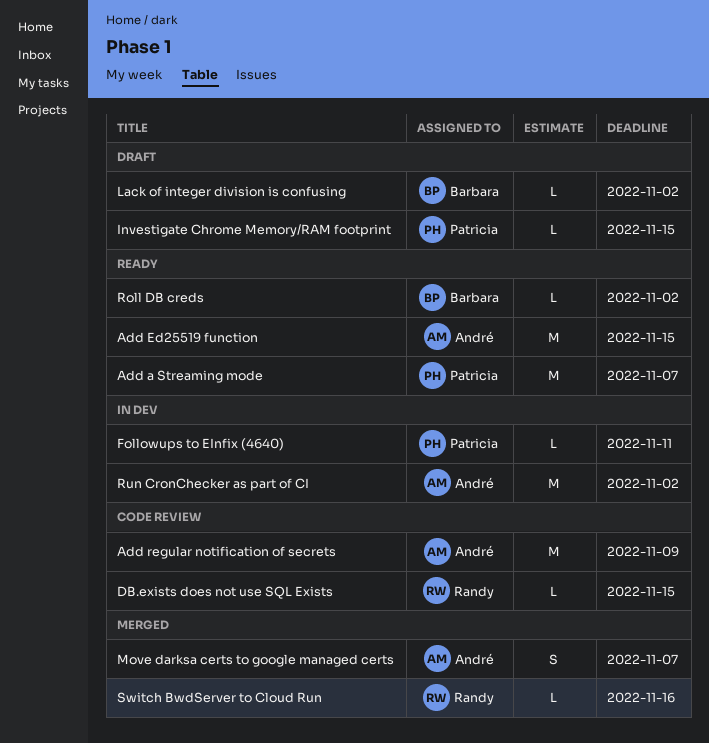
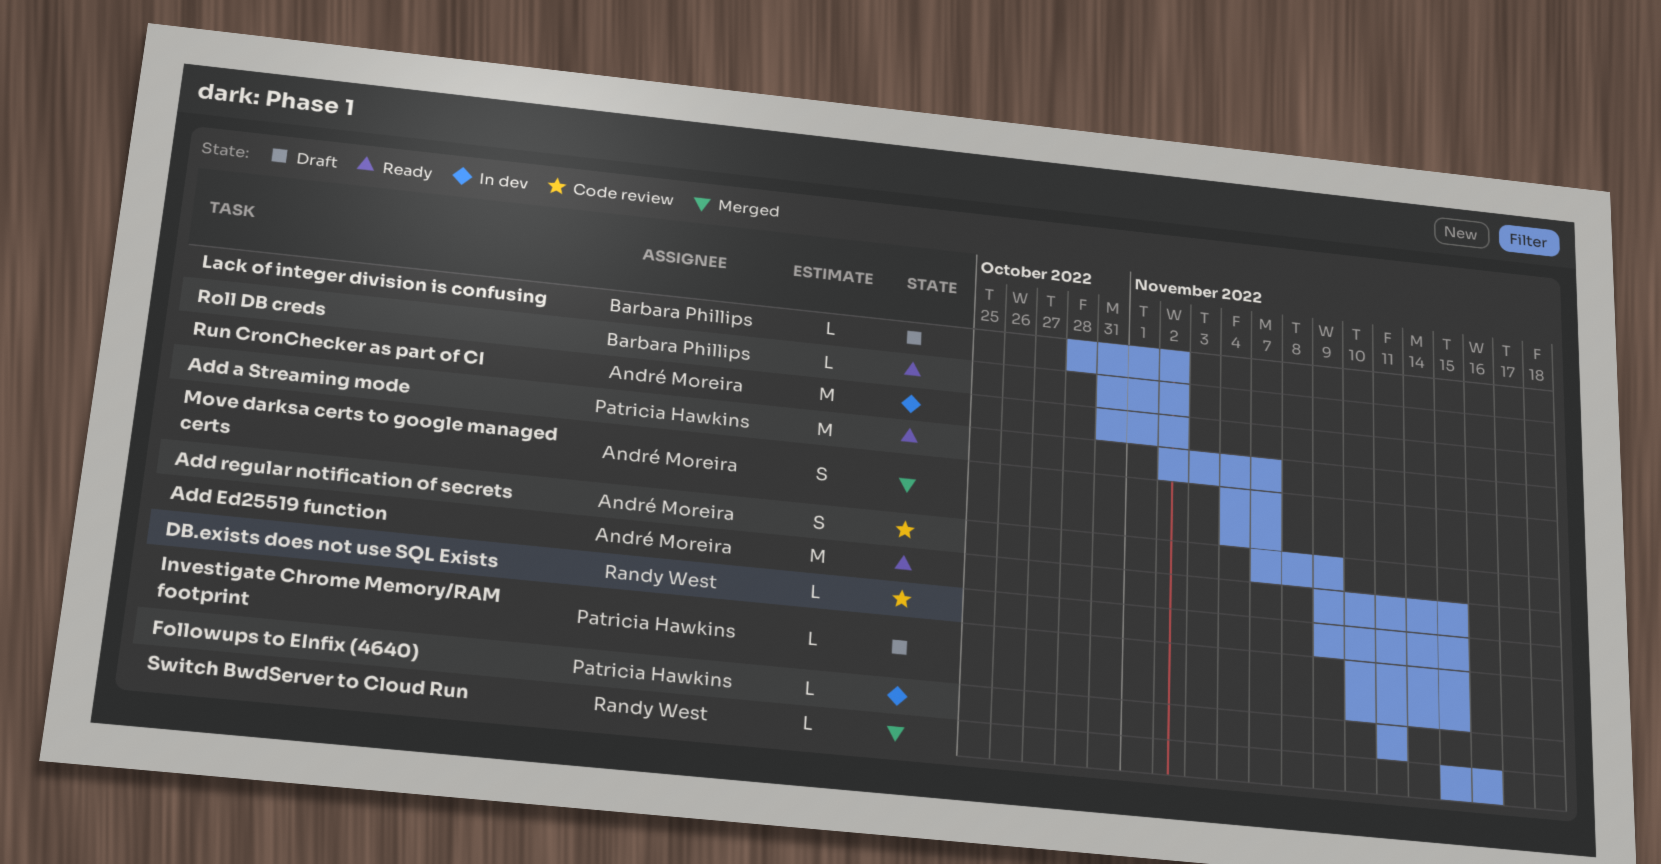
Add regular notification of secrets, estimate: M -> S

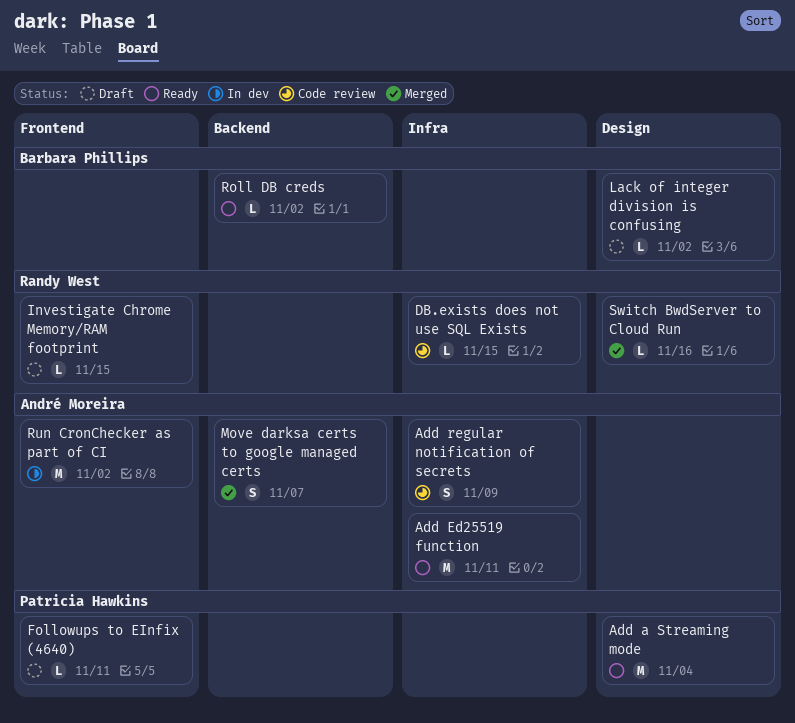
Add a Streaming mode, due: Nov 7 -> Nov 4
Add Ed25519 function, due: Nov 15 -> Nov 11
Followups to EInfix (4640), status: In dev -> Draft
Investigate Chrome Memory/RAM footprint, owner: Patricia Hawkins -> Randy West

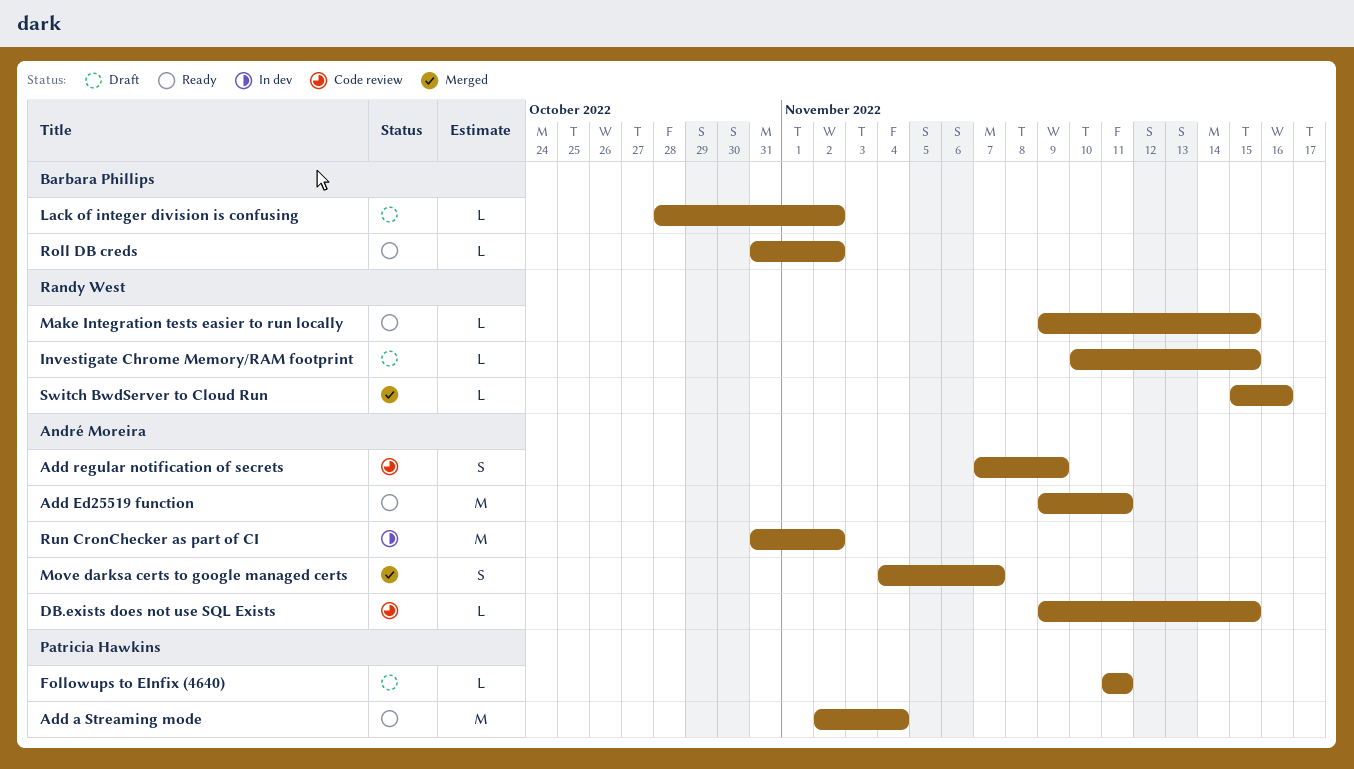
DB.exists does not use SQL Exists, owner: Randy West -> André Moreira
Make Integration tests easier to run locally: none -> present

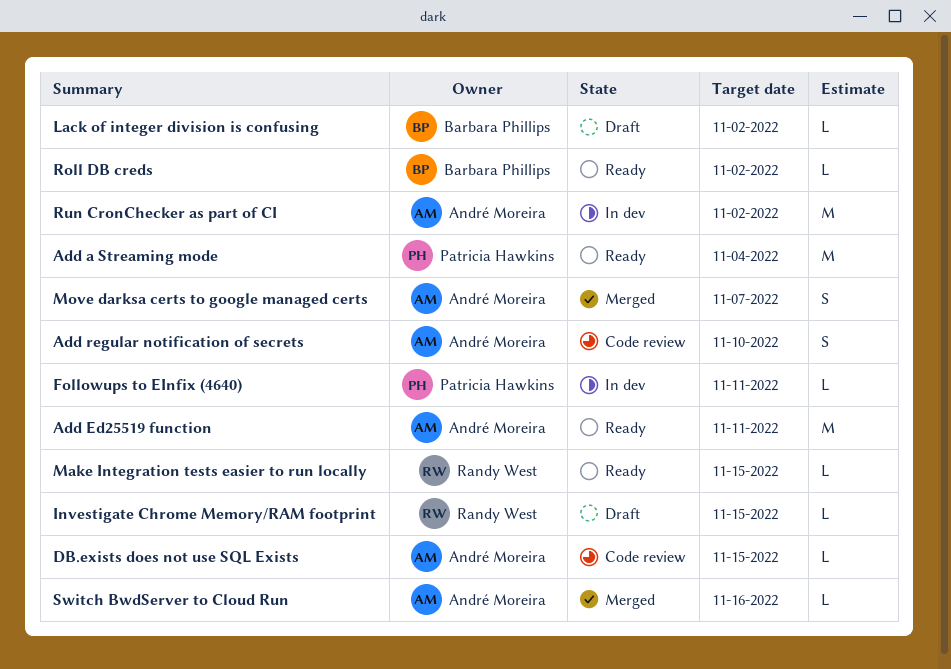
Add regular notification of secrets, due: Nov 9 -> Nov 10
Followups to EInfix (4640), status: Draft -> In dev
Switch BwdServer to Cloud Run, owner: Randy West -> André Moreira

